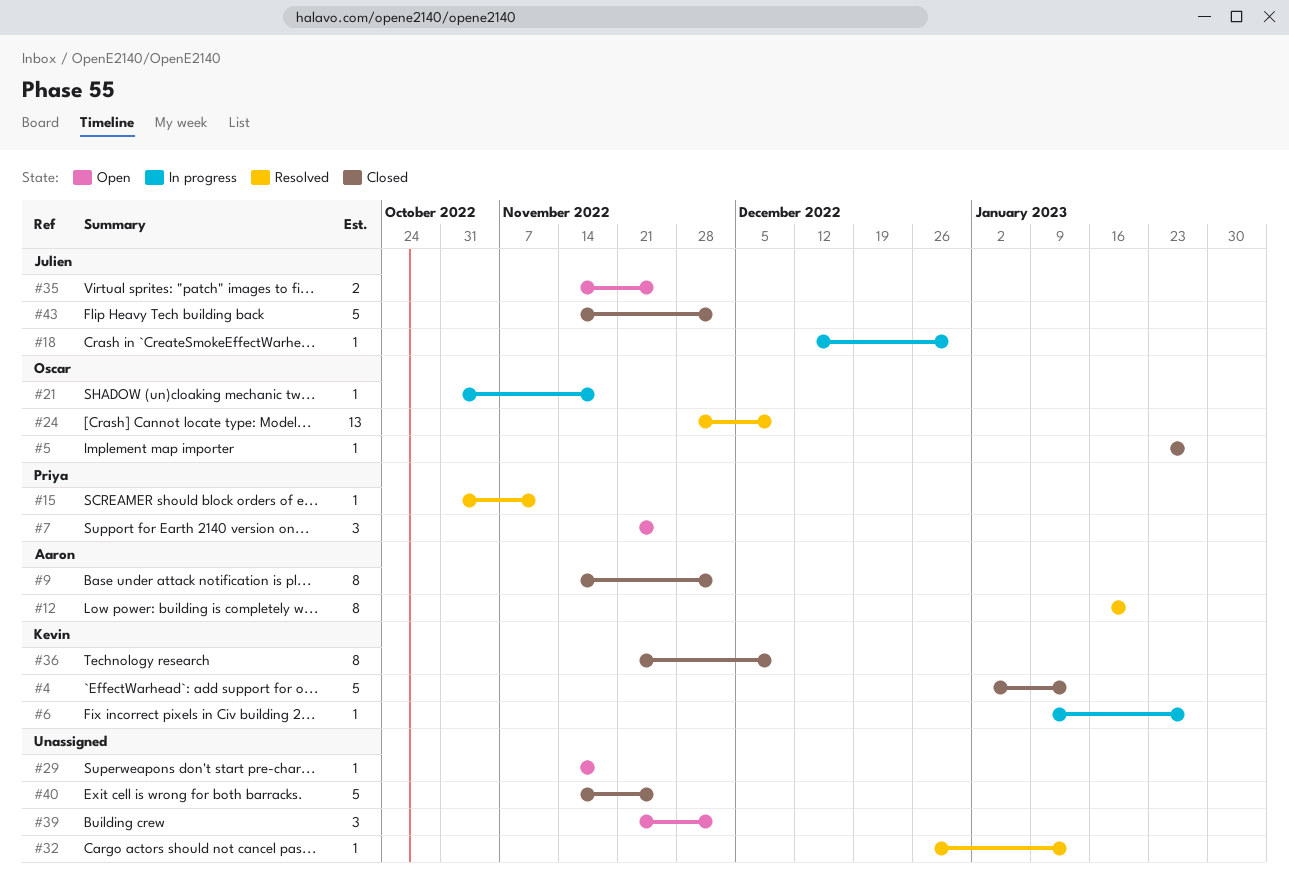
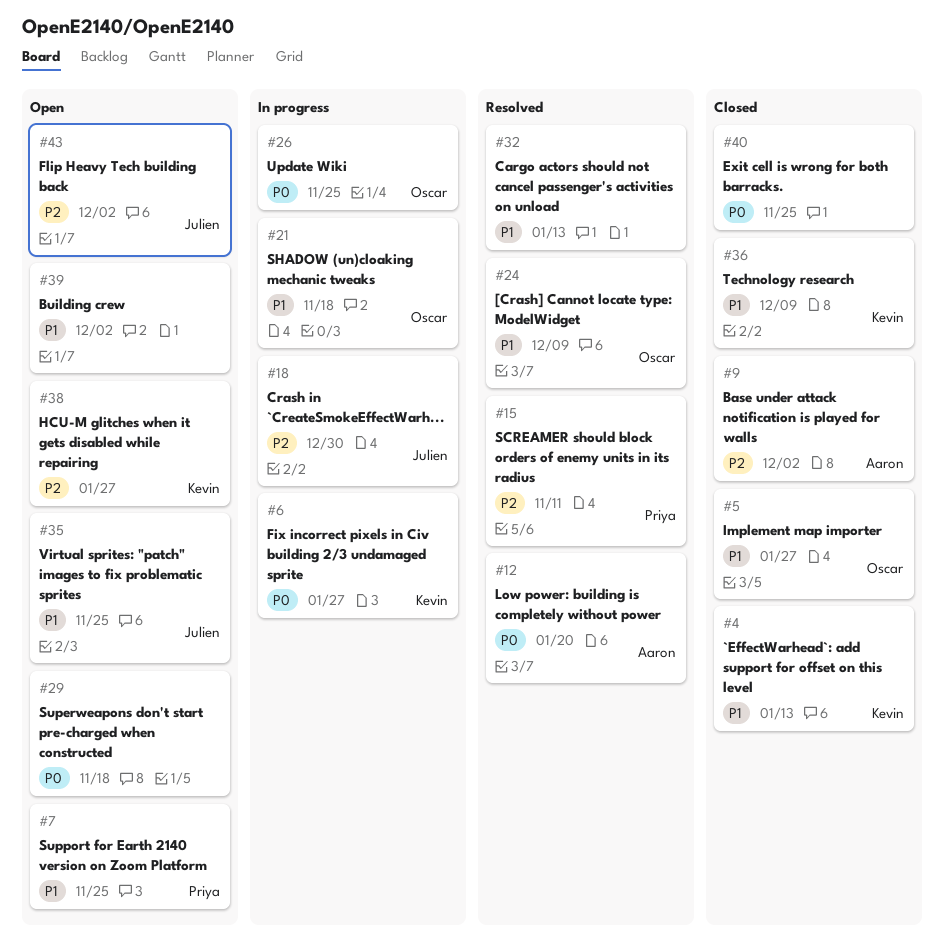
#26: none -> present
#38: none -> present
#43, status: Closed -> Open

